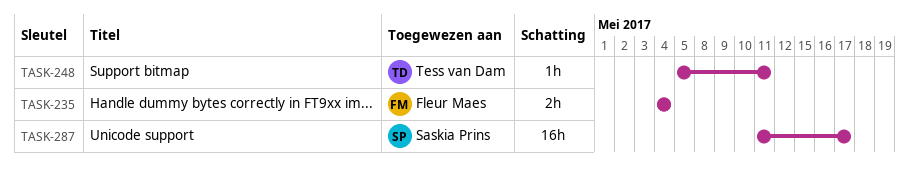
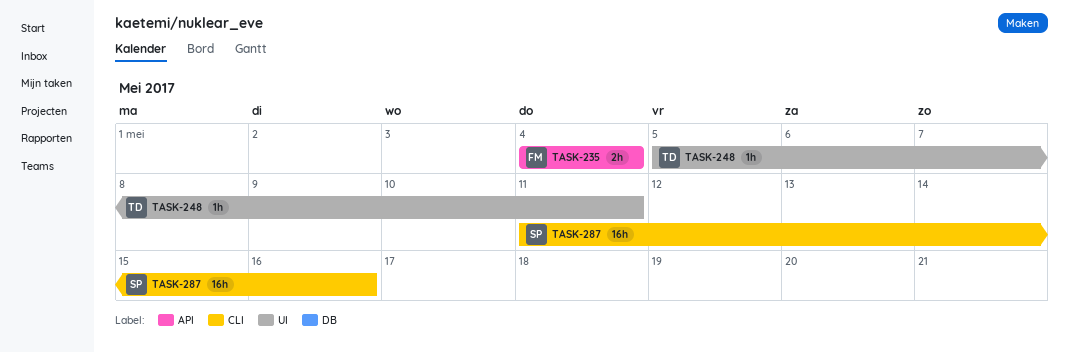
TASK-287, due: May 17 -> May 16

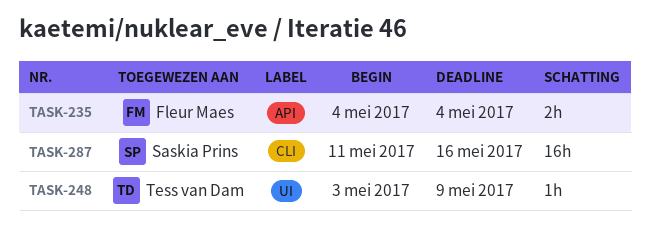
TASK-248, start: May 5 -> May 3
TASK-248, due: May 11 -> May 9

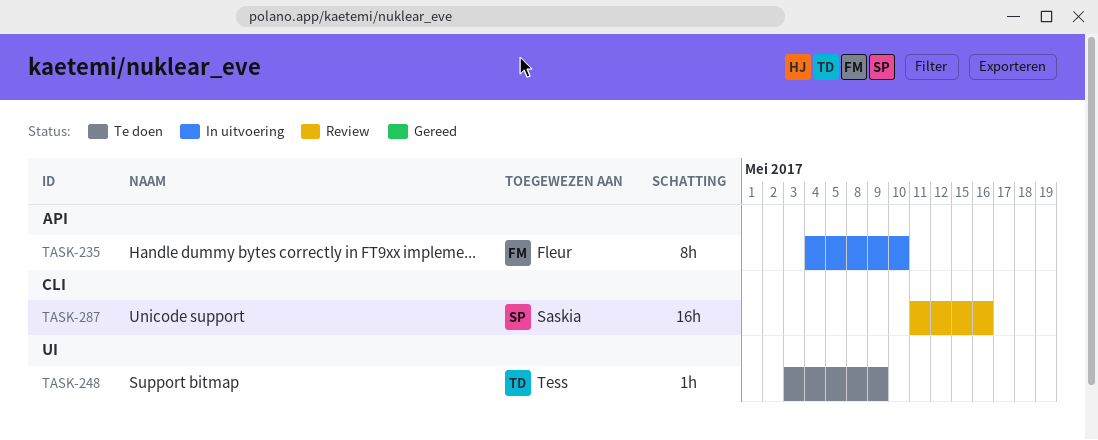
TASK-235, estimate: 2h -> 8h
TASK-235, due: May 4 -> May 10

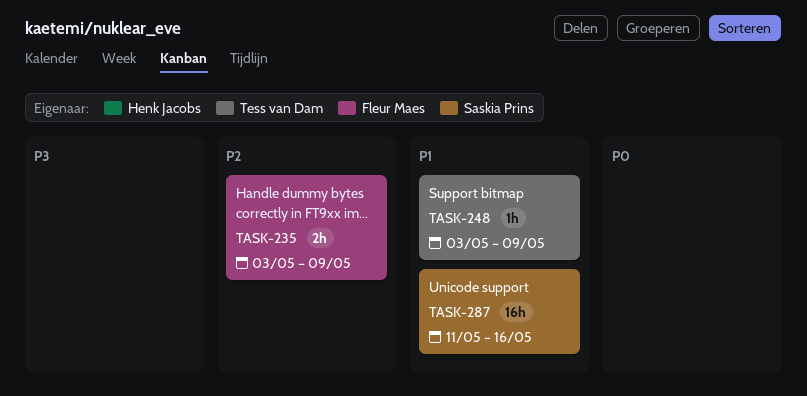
TASK-235, estimate: 8h -> 2h
TASK-235, start: May 4 -> May 3
TASK-235, due: May 10 -> May 9

